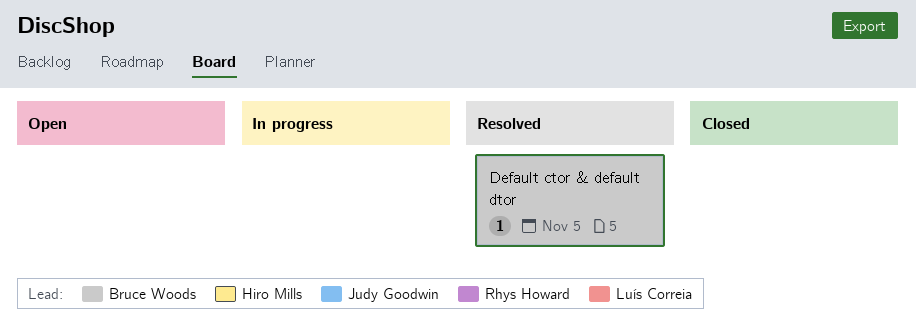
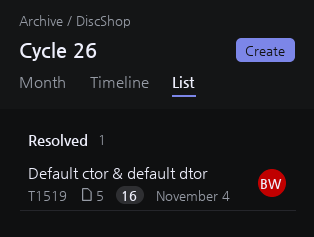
Default ctor & default dtor, estimate: 1 -> 16
Default ctor & default dtor, due: Nov 5 -> Nov 4

